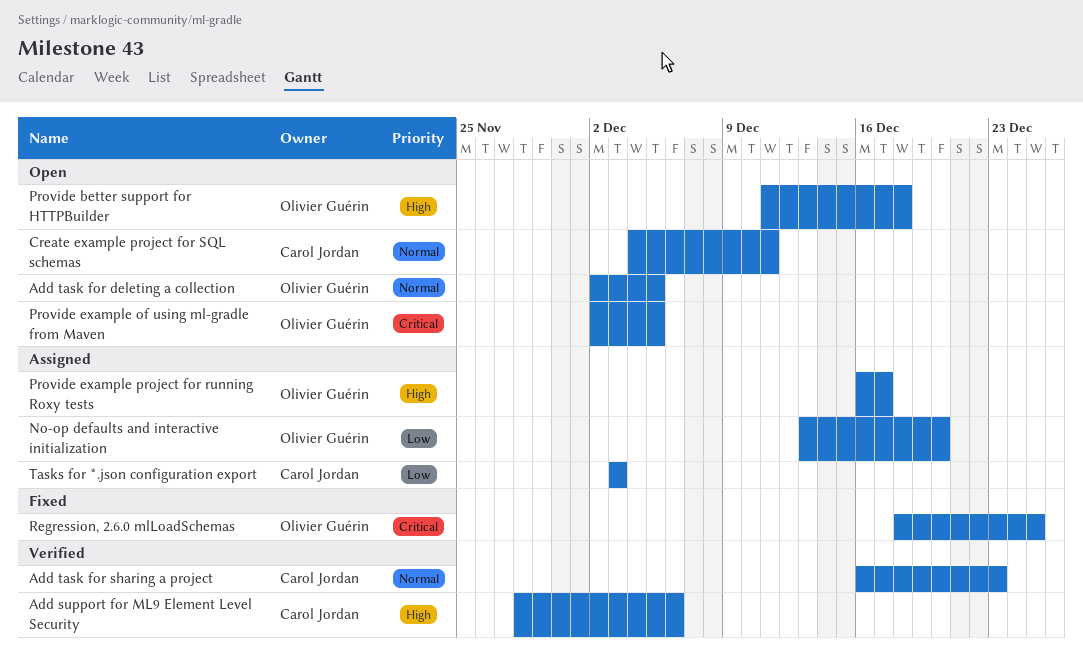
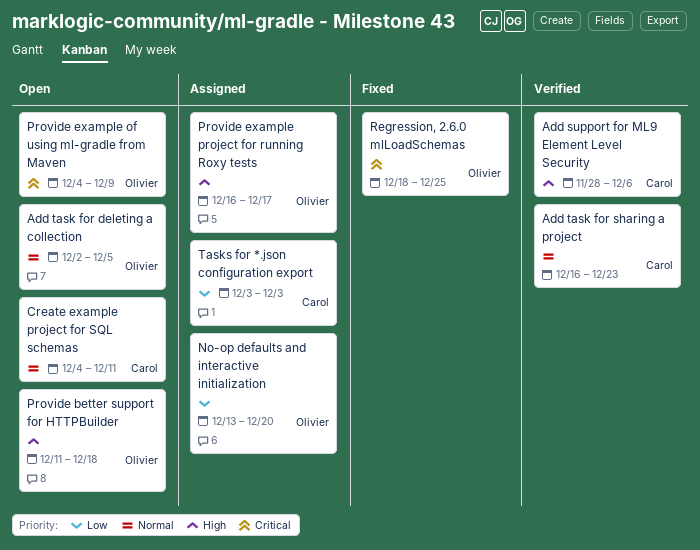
Provide example of using ml-gradle from Maven, start: Dec 2 -> Dec 4
Provide example of using ml-gradle from Maven, due: Dec 5 -> Dec 9

